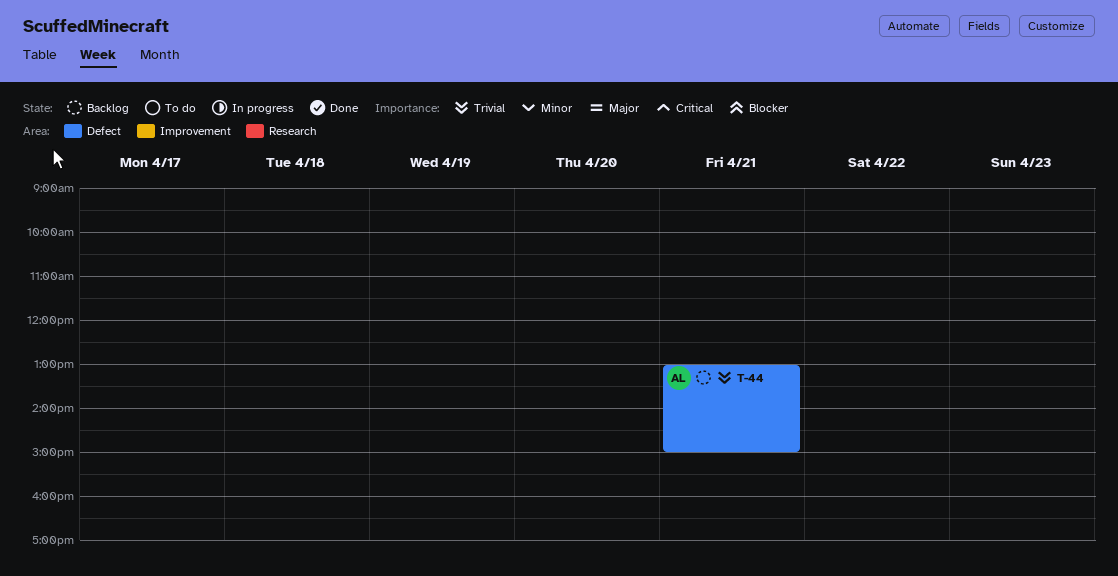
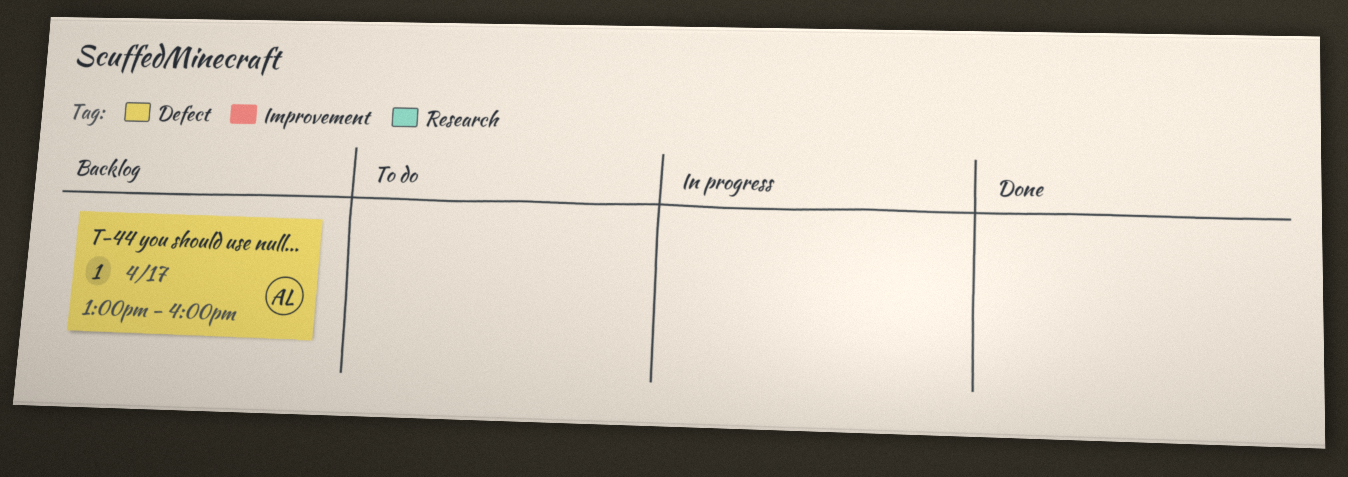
T-44, day: Apr 21 -> Apr 17
T-44, ends: 15:00 -> 16:00

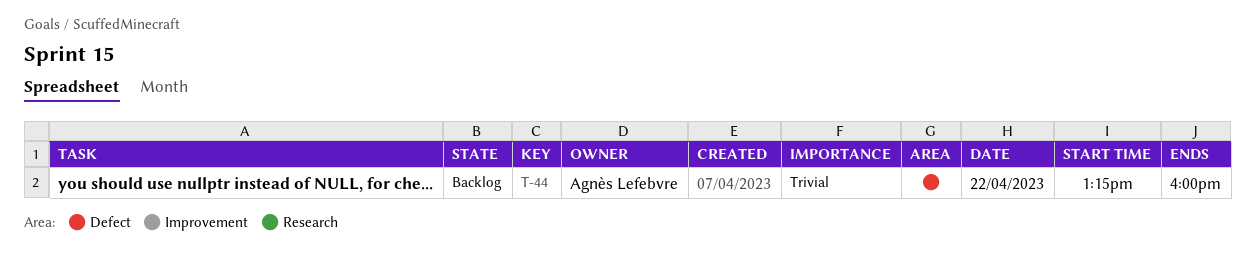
T-44, day: Apr 17 -> Apr 22
T-44, begins: 13:00 -> 13:15

